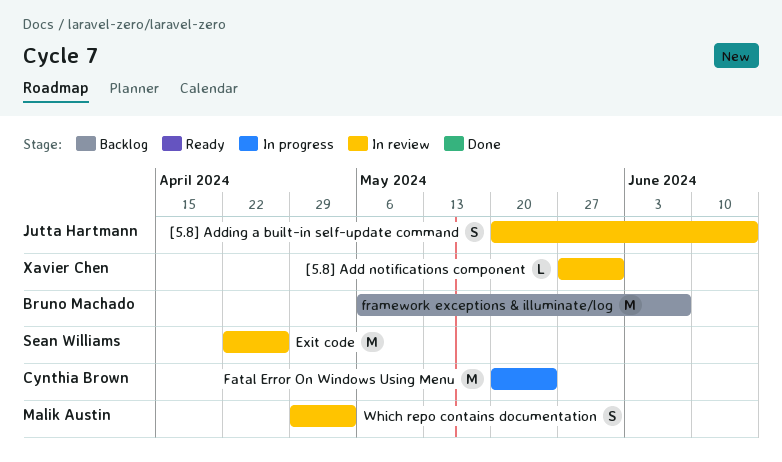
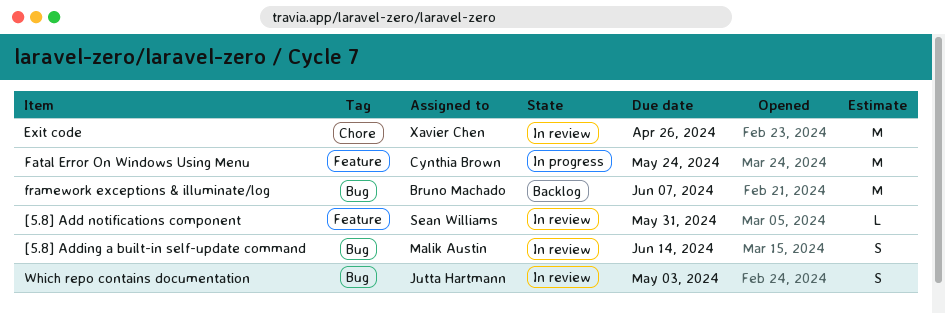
[5.8] Add notifications component, owner: Xavier Chen -> Sean Williams
[5.8] Adding a built-in self-update command, owner: Jutta Hartmann -> Malik Austin
Exit code, owner: Sean Williams -> Xavier Chen
Which repo contains documentation, owner: Malik Austin -> Jutta Hartmann

